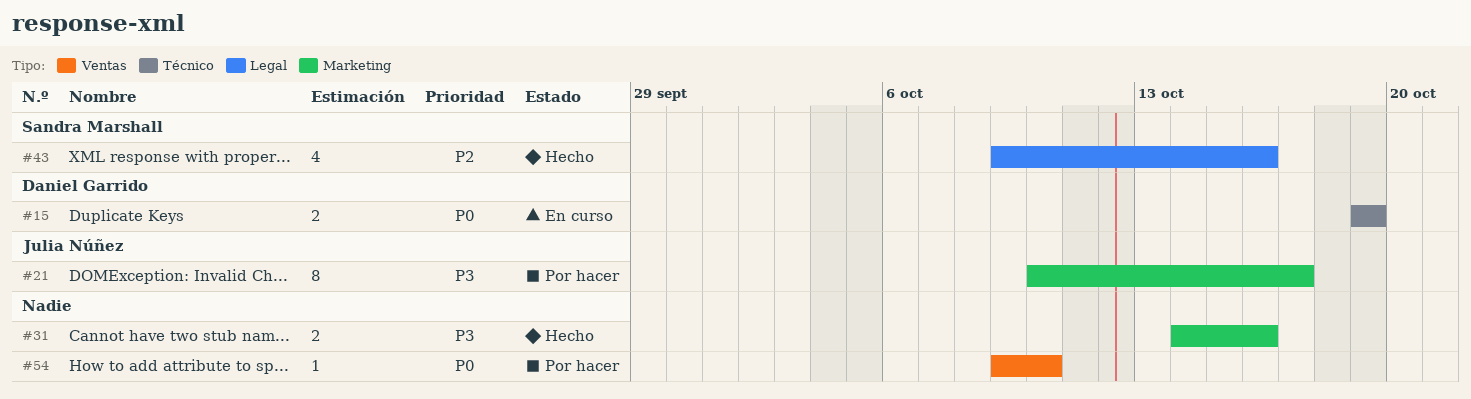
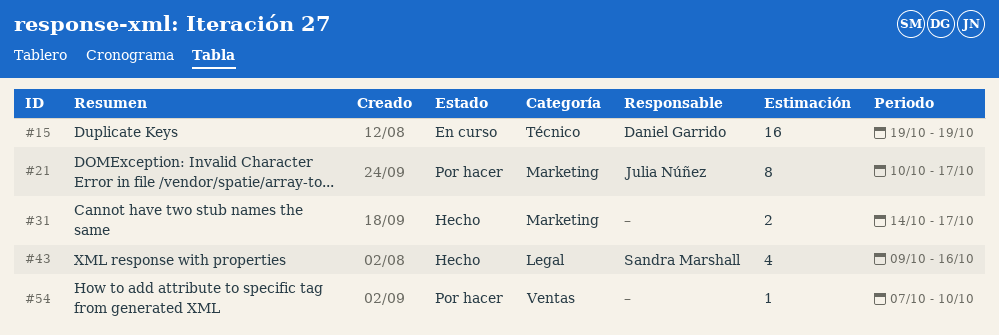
#15, estimate: 2 -> 16
#31, due: Oct 16 -> Oct 17
#54, start: Oct 9 -> Oct 7

